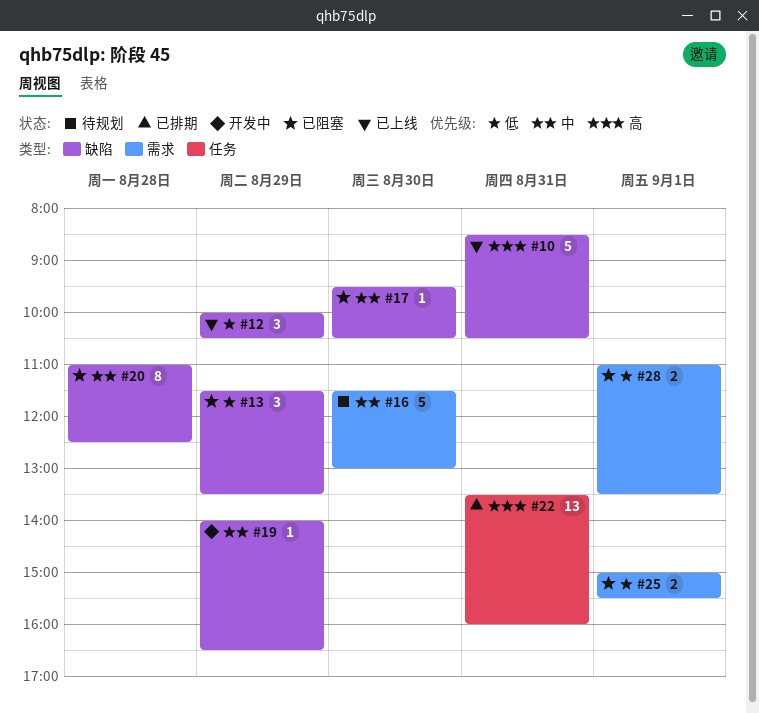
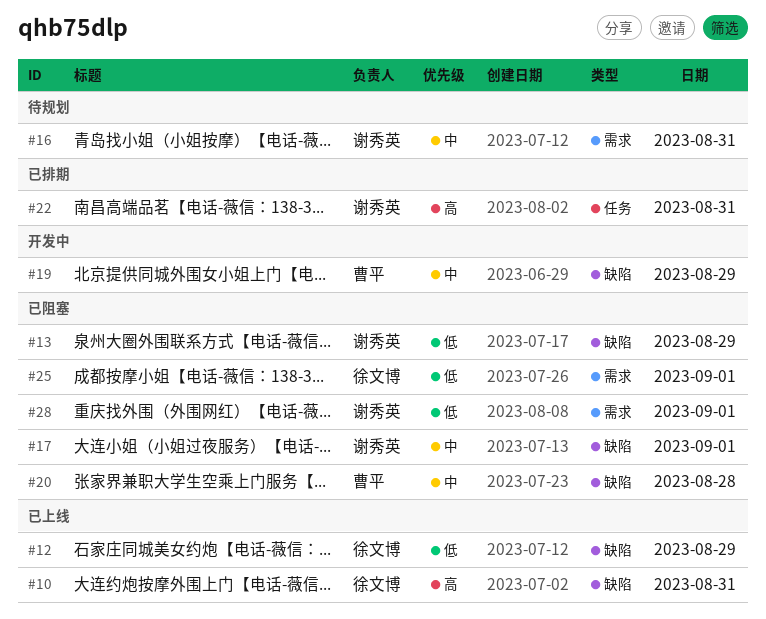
#16, day: Aug 30 -> Aug 31
#17, day: Aug 30 -> Sep 1

